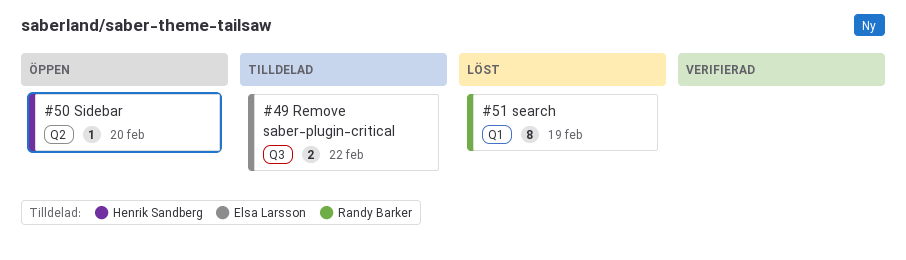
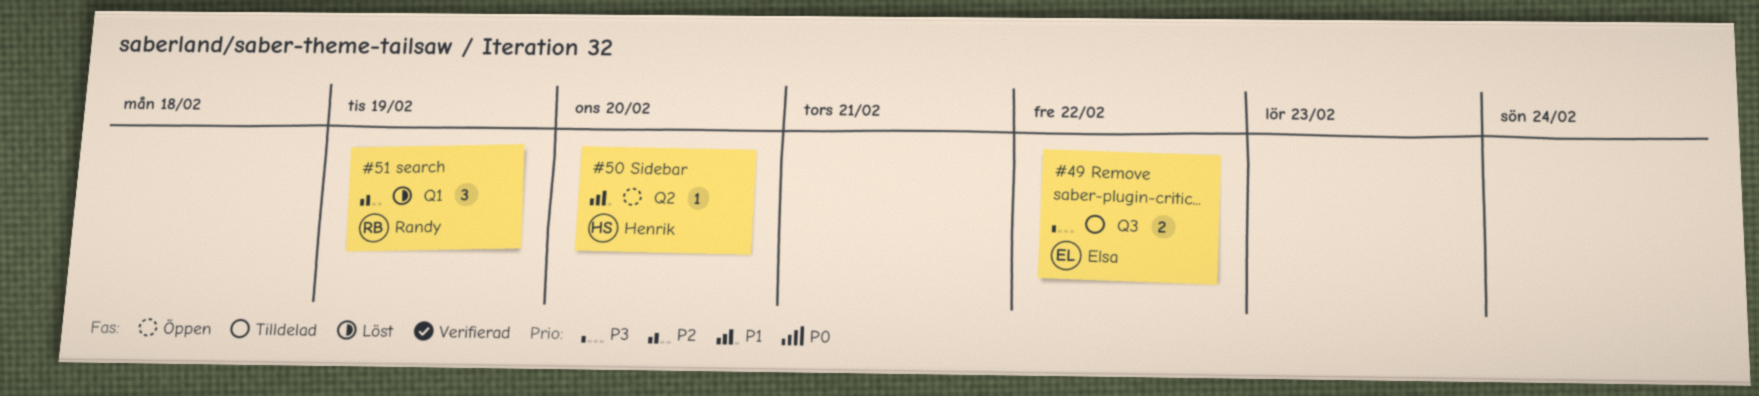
#51, estimate: 8 -> 3

